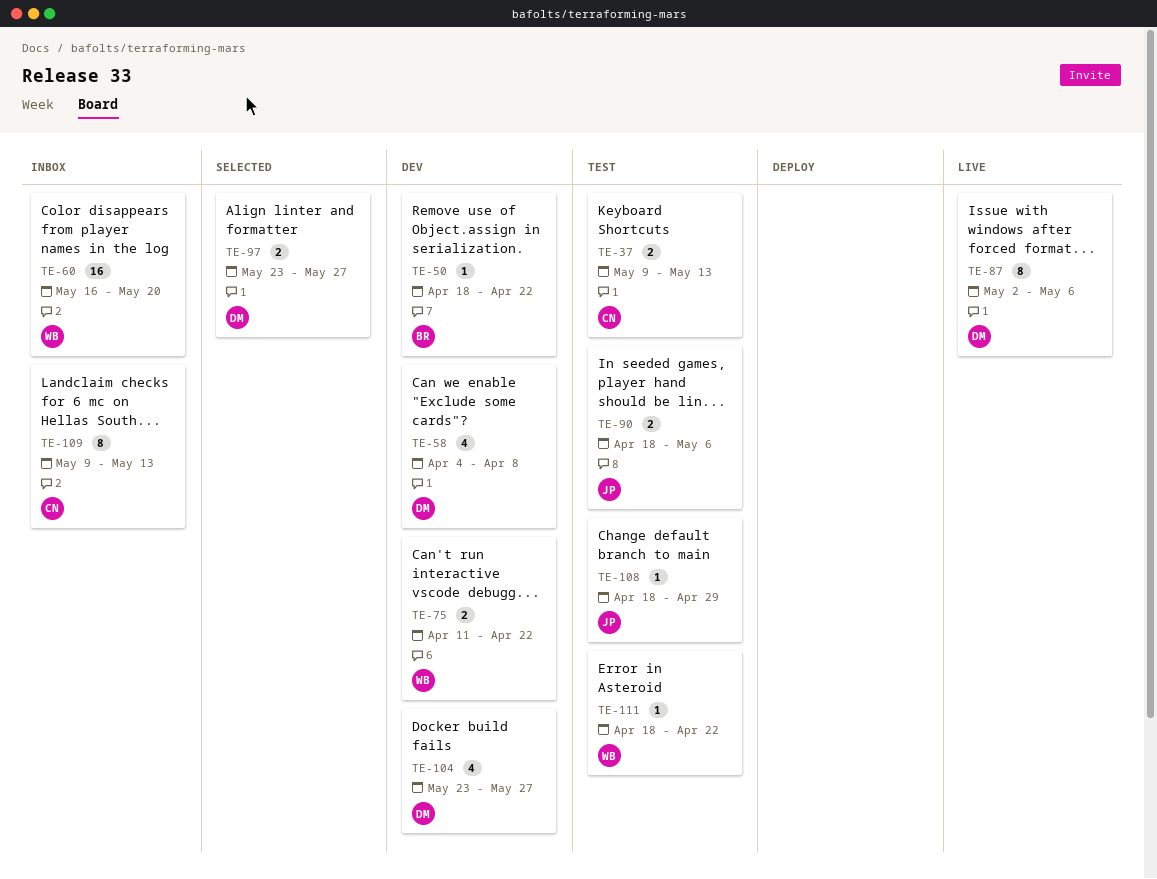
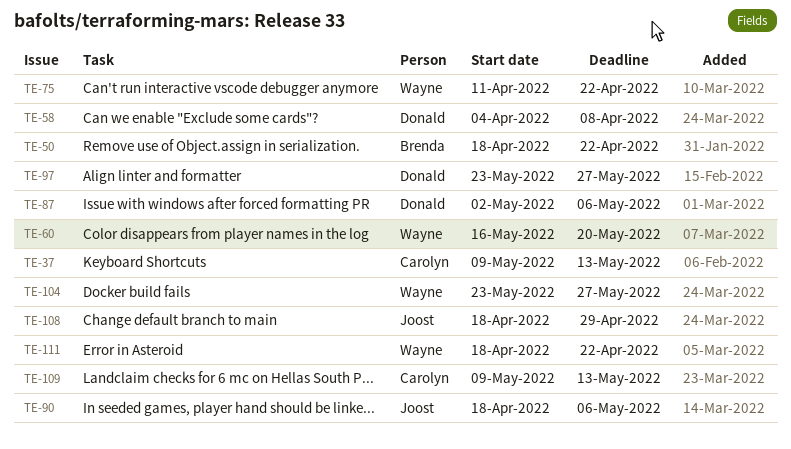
TE-104, owner: Donald -> Wayne

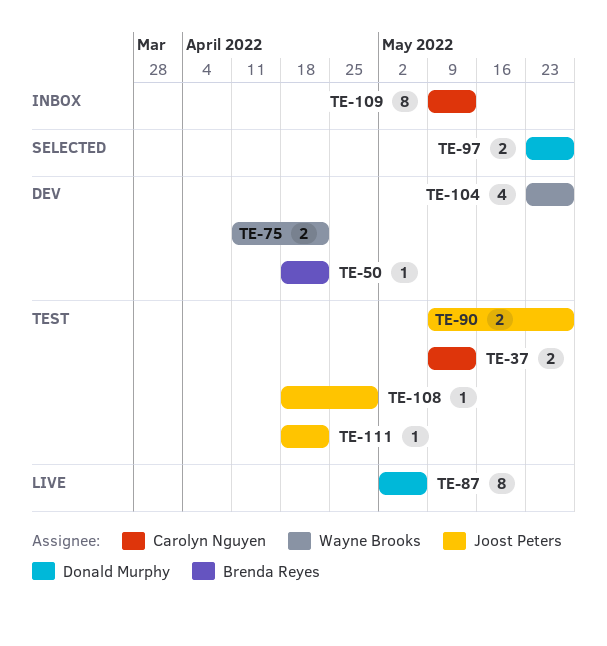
TE-58: present -> none
TE-60: present -> none
TE-90, start: Apr 18 -> May 9
TE-90, due: May 6 -> May 27
TE-111, owner: Wayne Brooks -> Joost Peters

